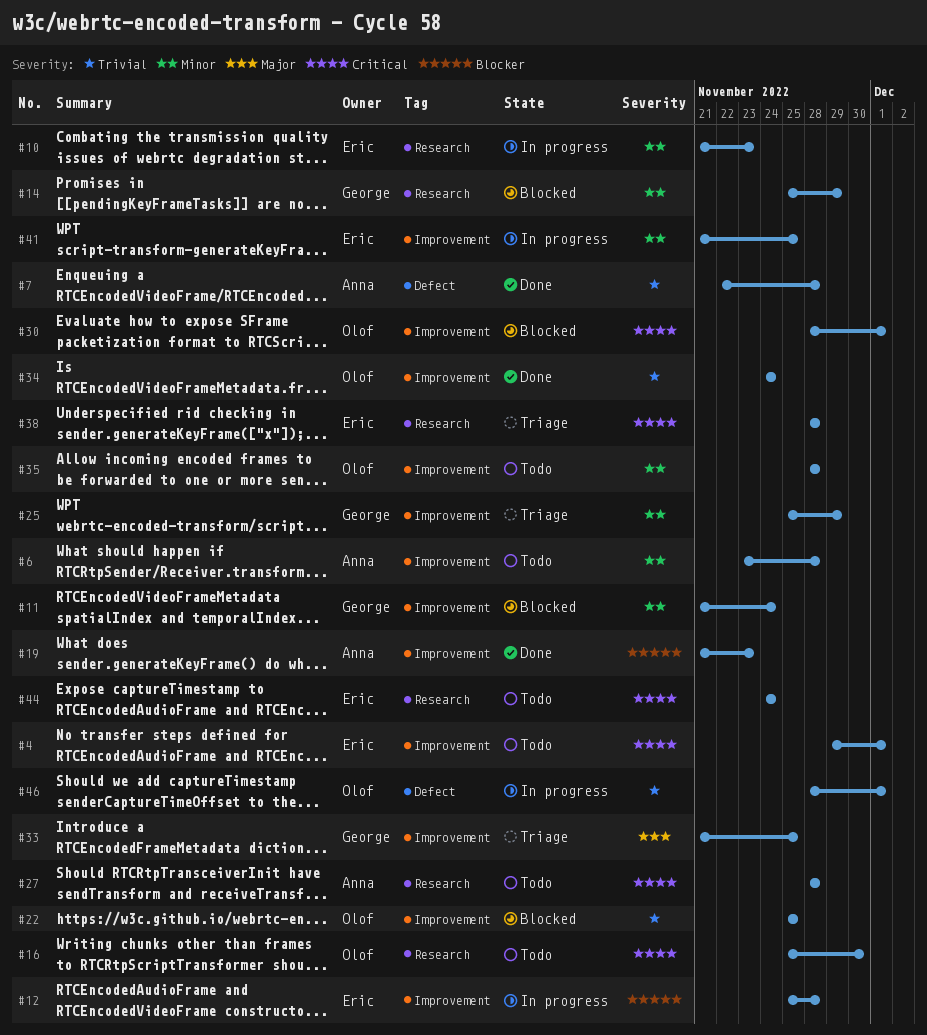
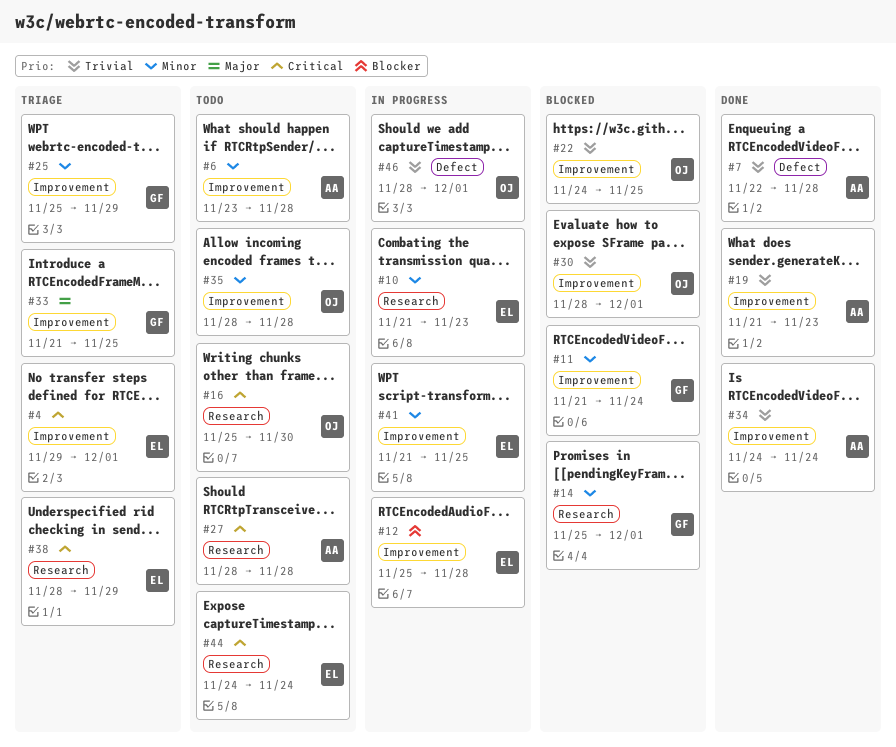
#4, status: Todo -> Triage
#14, due: Nov 29 -> Dec 1
#19, priority: Blocker -> Trivial
#22, start: Nov 25 -> Nov 24
#30, priority: Critical -> Trivial
#34, owner: Olof -> Anna
#38, due: Nov 28 -> Nov 29

